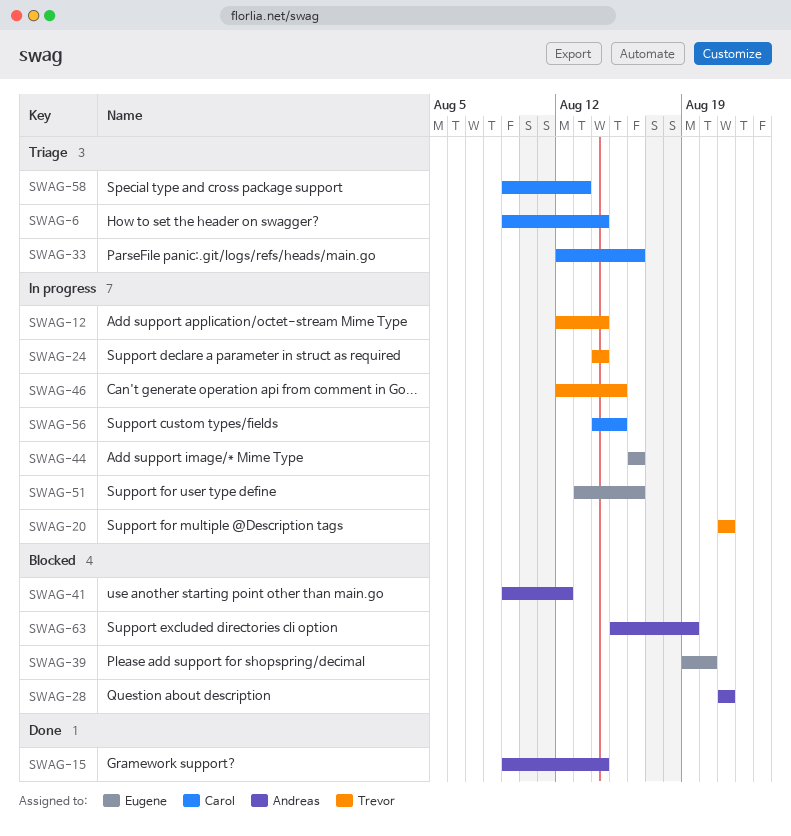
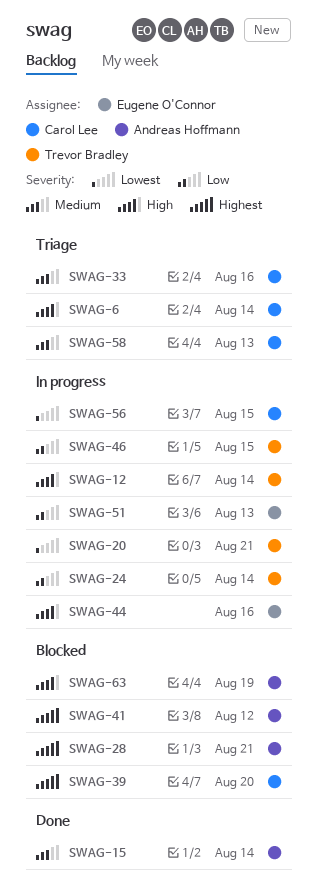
SWAG-39, owner: Eugene O'Connor -> Carol Lee
SWAG-51, due: Aug 16 -> Aug 13

